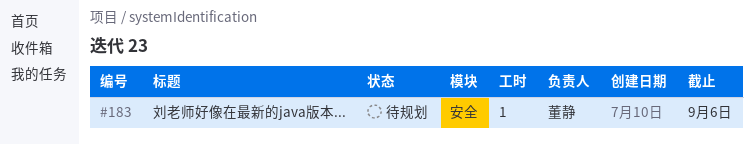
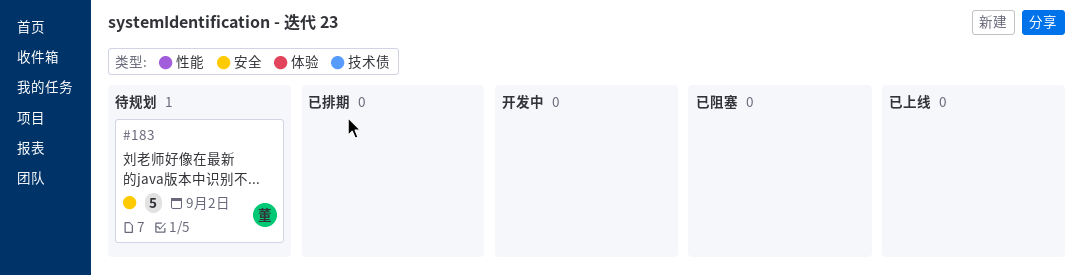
#183, estimate: 1 -> 5
#183, due: Sep 6 -> Sep 2

